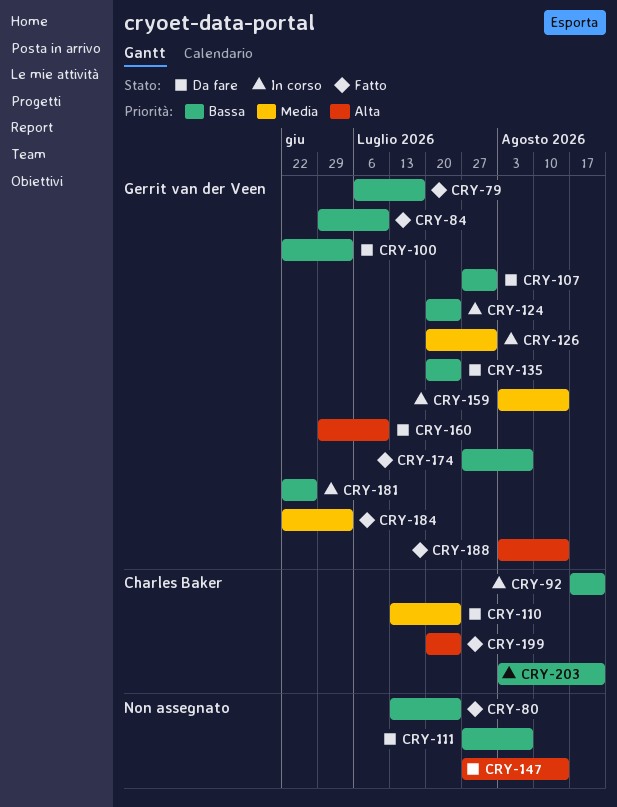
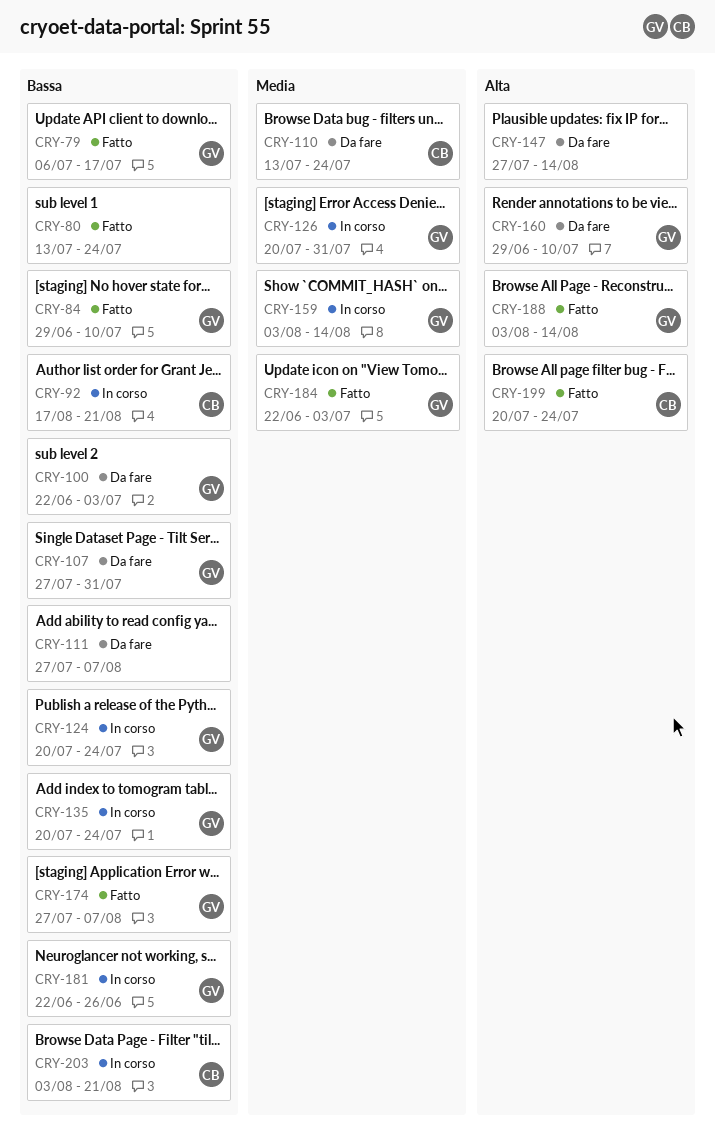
CRY-135, status: Da fare -> In corso

